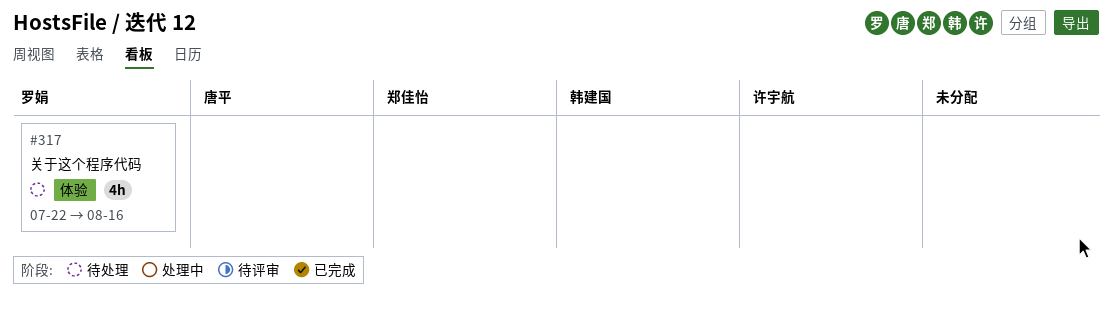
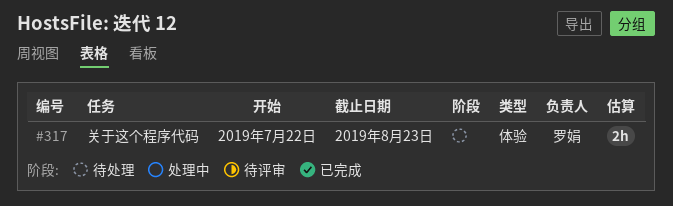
#317, estimate: 4h -> 2h
#317, due: Aug 16 -> Aug 23

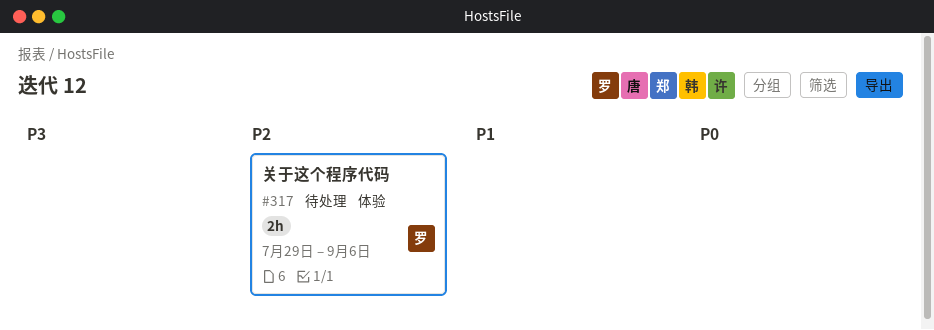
#317, start: Jul 22 -> Jul 29
#317, due: Aug 23 -> Sep 6

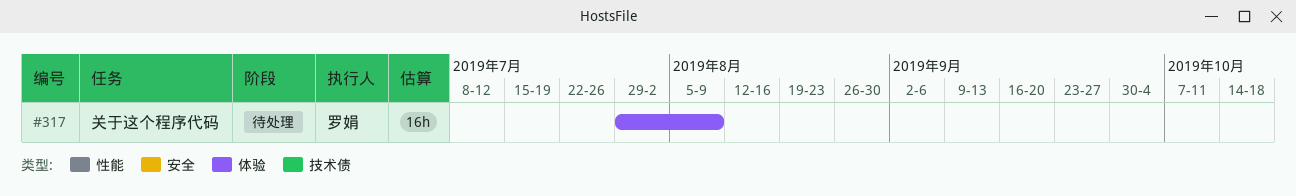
#317, estimate: 2h -> 16h
#317, due: Sep 6 -> Aug 9

